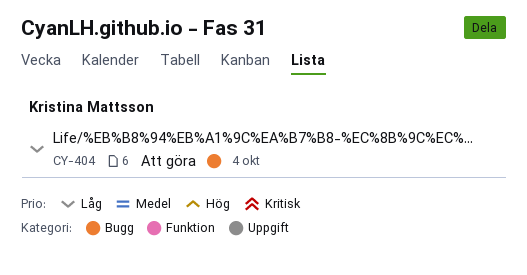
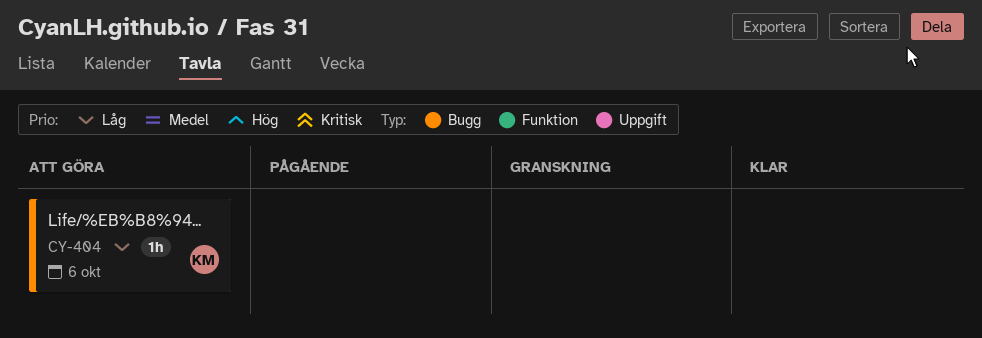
CY-404, due: Oct 4 -> Oct 6

